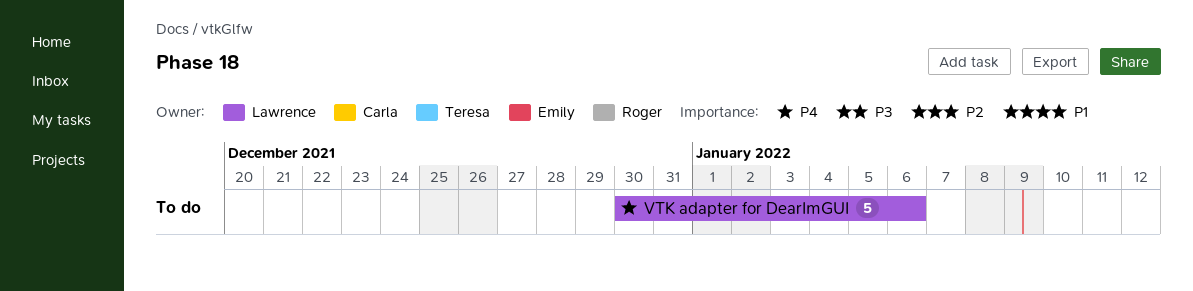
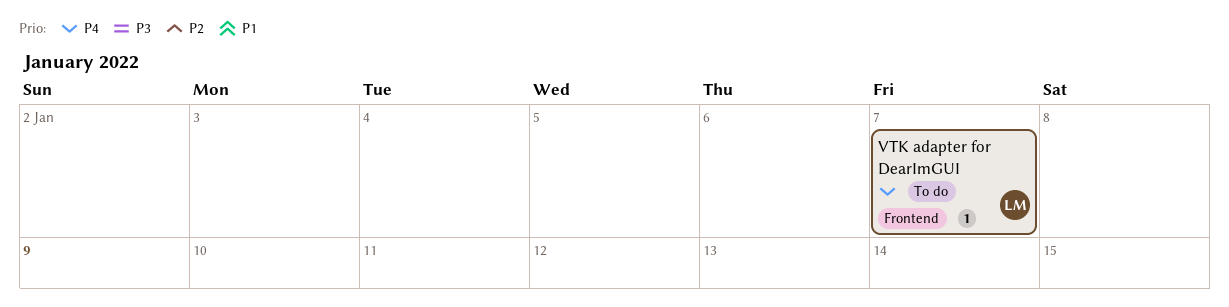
VTK adapter for DearImGUI, estimate: 5 -> 1
VTK adapter for DearImGUI, due: Jan 6 -> Jan 7

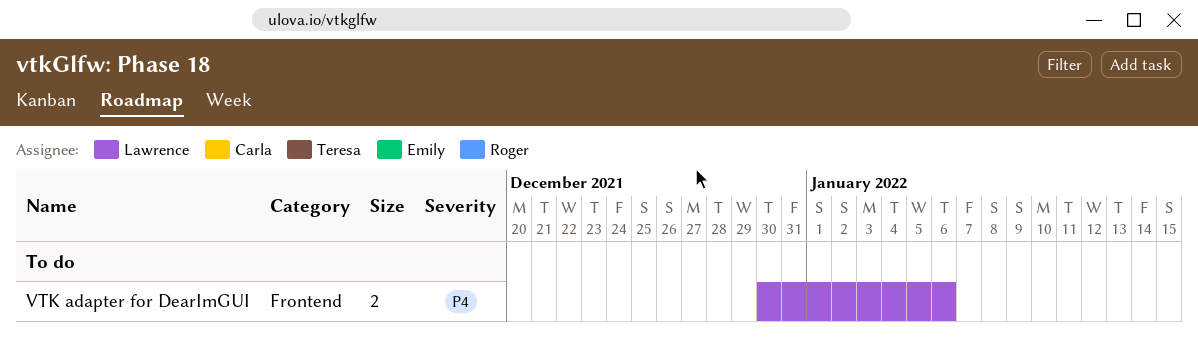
VTK adapter for DearImGUI, estimate: 1 -> 2
VTK adapter for DearImGUI, due: Jan 7 -> Jan 6

